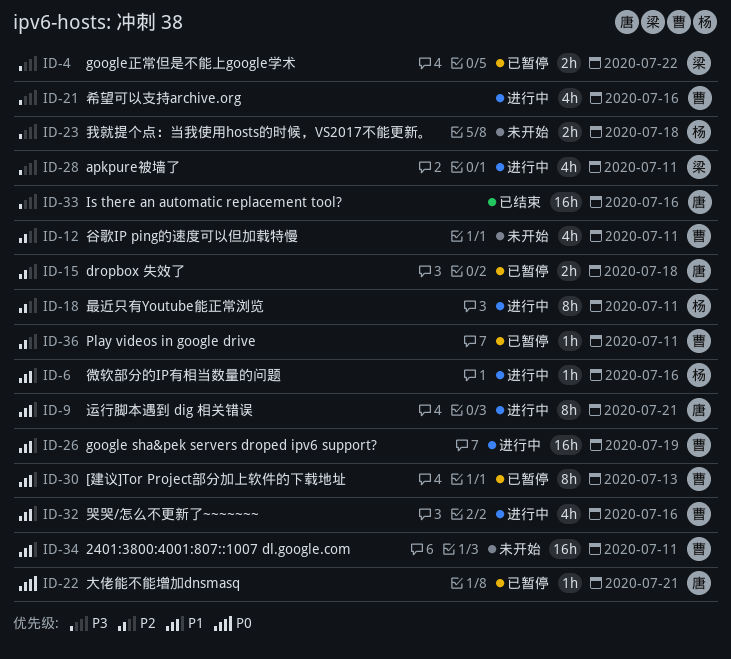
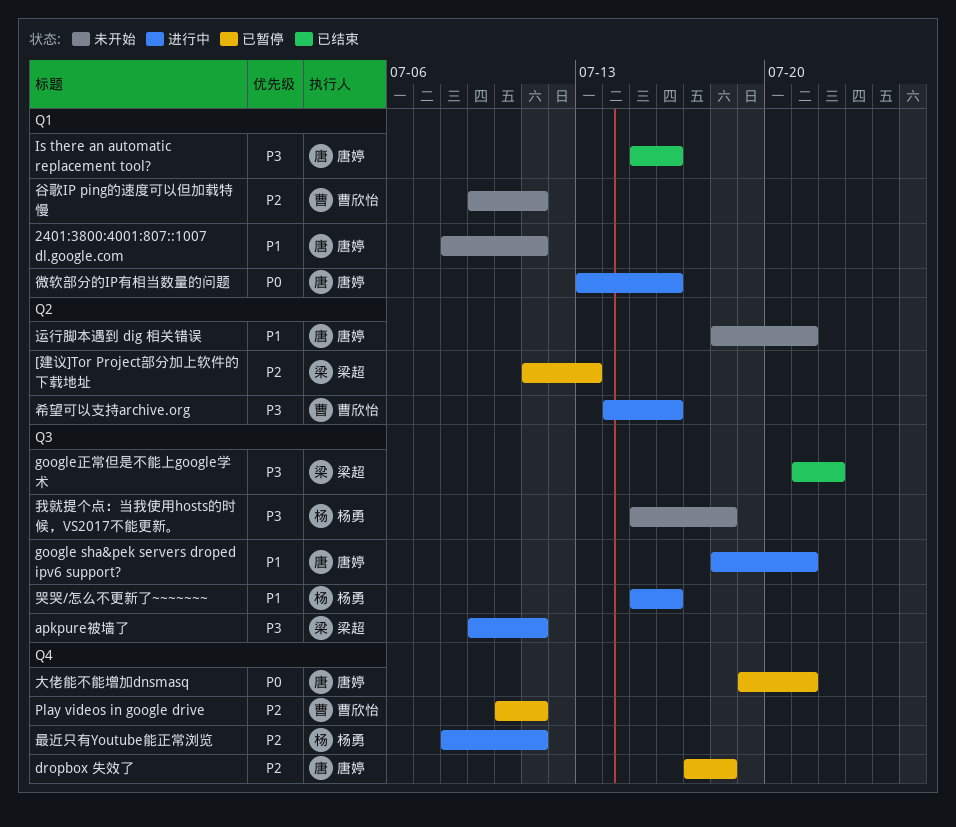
2401:3800:4001:807::1007 dl.google.com, owner: 曹欣怡 -> 唐婷
[建议]Tor Project部分加上软件的下载地址, owner: 曹欣怡 -> 梁超
[建议]Tor Project部分加上软件的下载地址, priority: P1 -> P2
google sha&pek servers droped ipv6 support?, owner: 曹欣怡 -> 唐婷
google sha&pek servers droped ipv6 support?, due: Jul 19 -> Jul 21
google正常但是不能上google学术, status: 已暂停 -> 已结束
哭哭/怎么不更新了~~~~~~~, owner: 曹欣怡 -> 杨勇
微软部分的IP有相当数量的问题, owner: 杨勇 -> 唐婷
微软部分的IP有相当数量的问题, priority: P1 -> P0
运行脚本遇到 dig 相关错误, status: 进行中 -> 未开始

